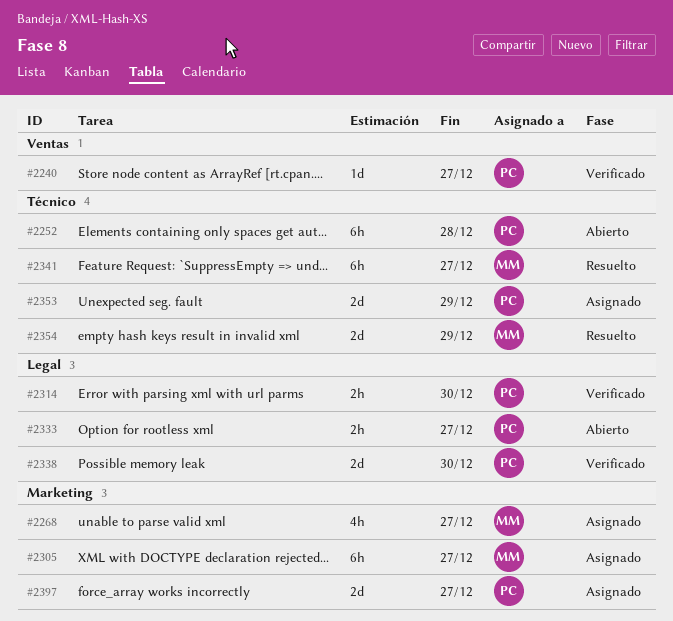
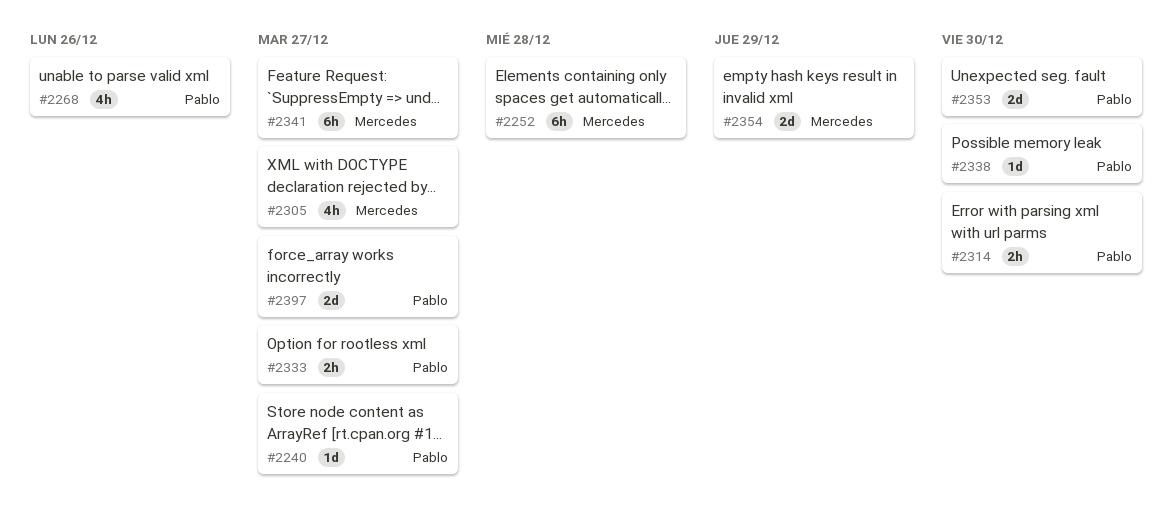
#2252, owner: Pablo -> Mercedes
#2268, owner: Mercedes -> Pablo
#2268, due: Dec 27 -> Dec 26
#2305, estimate: 6h -> 4h
#2338, estimate: 2d -> 1d
#2353, due: Dec 29 -> Dec 30

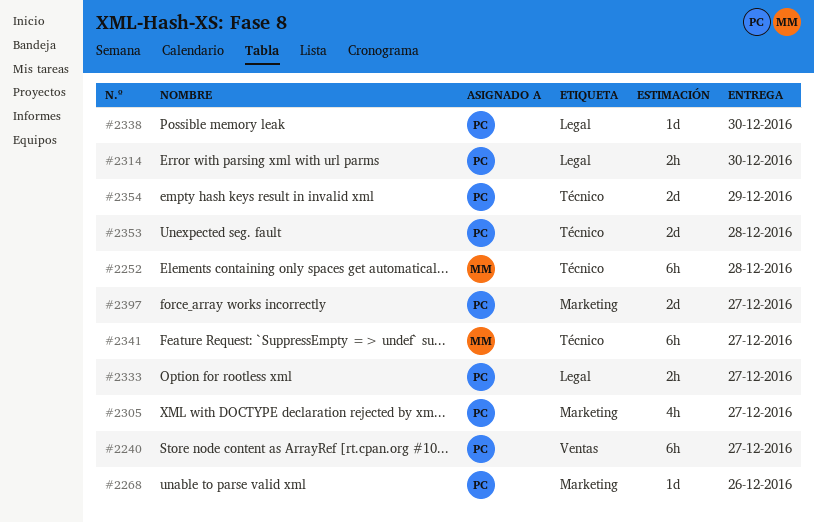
#2240, estimate: 1d -> 6h
#2268, estimate: 4h -> 1d
#2305, owner: Mercedes -> Pablo
#2353, due: Dec 30 -> Dec 28
#2354, owner: Mercedes -> Pablo

